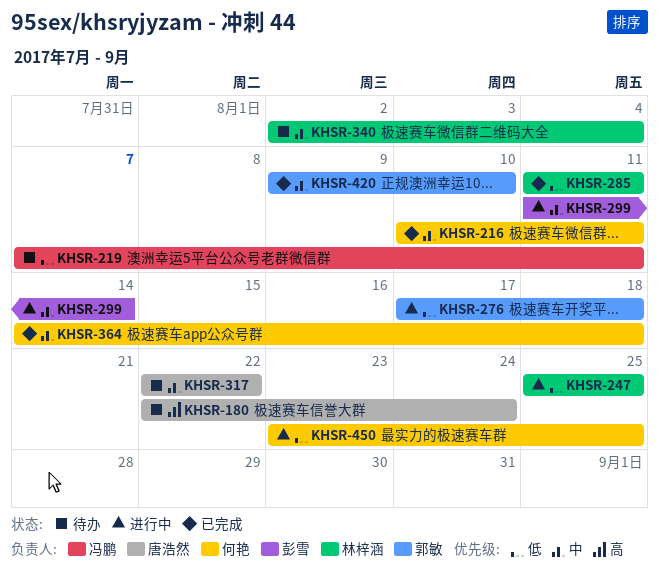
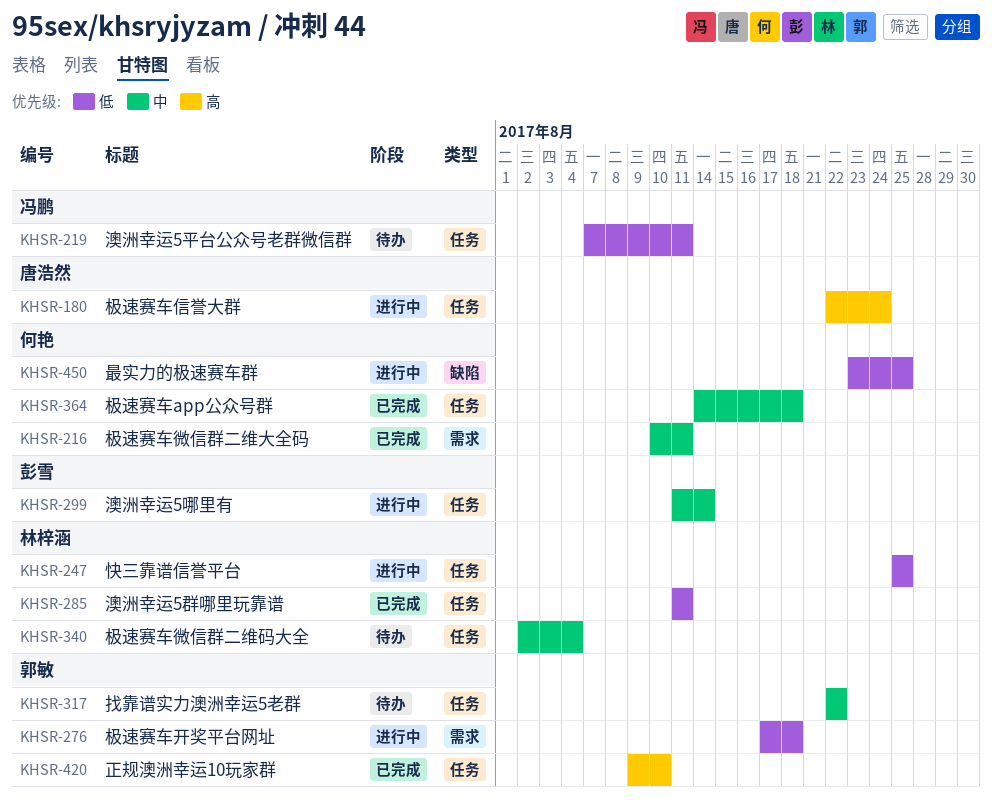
KHSR-180, status: 待办 -> 进行中
KHSR-317, owner: 唐浩然 -> 郭敏
KHSR-420, priority: 中 -> 高

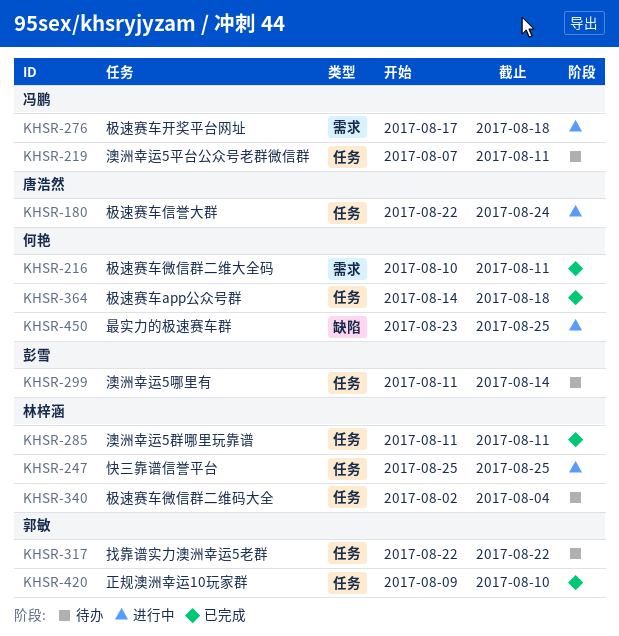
KHSR-276, owner: 郭敏 -> 冯鹏
KHSR-299, status: 进行中 -> 待办

